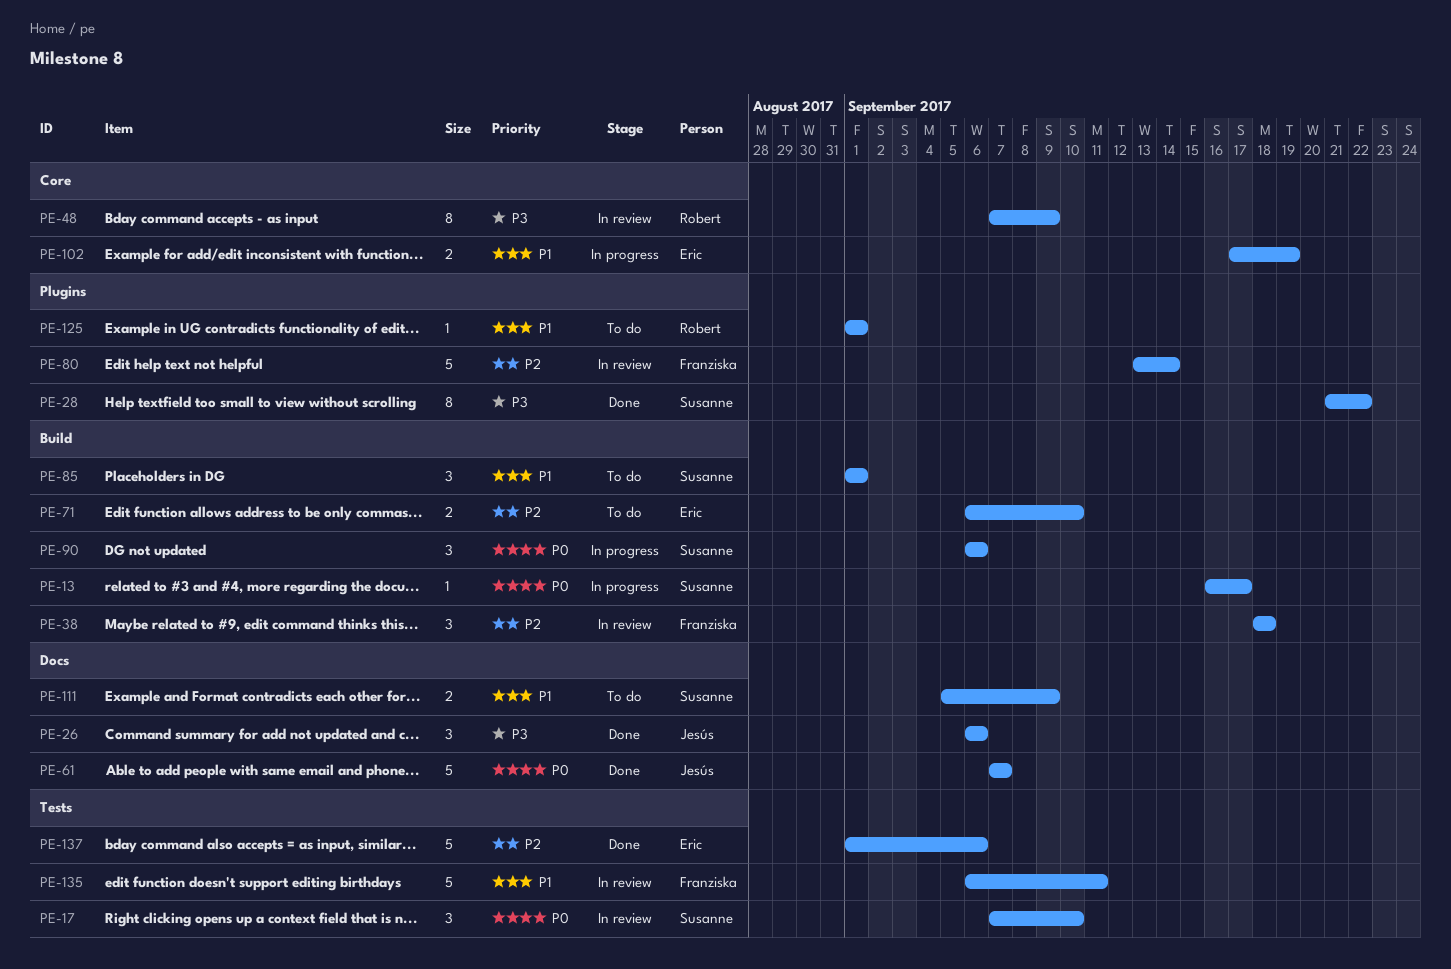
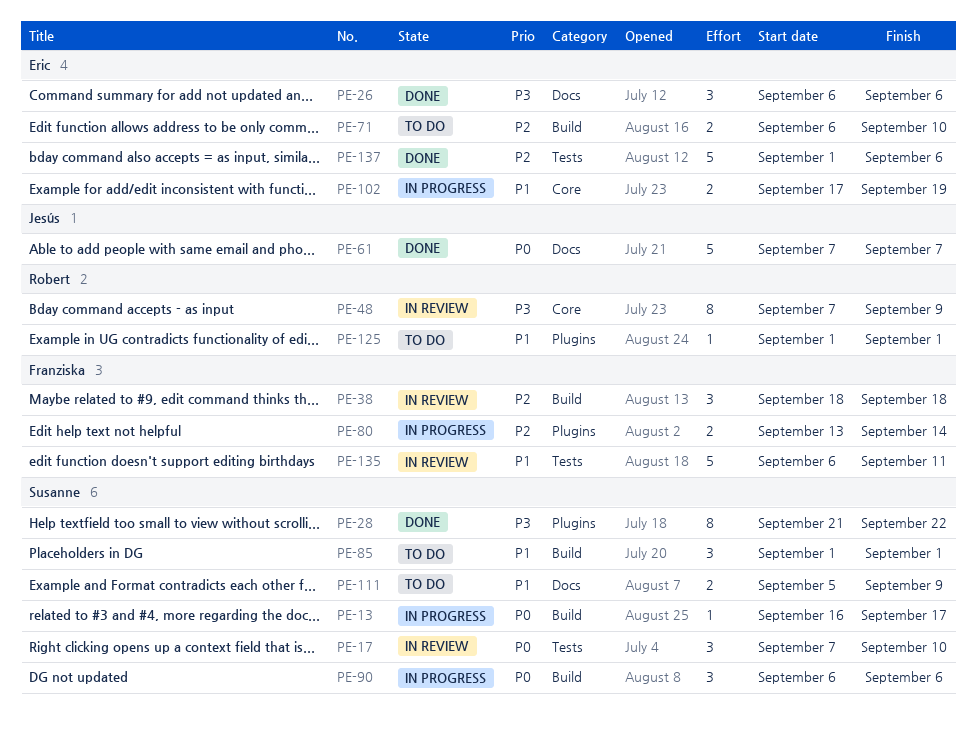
PE-26, owner: Jesús -> Eric
PE-80, status: In review -> In progress
PE-80, estimate: 5 -> 2

